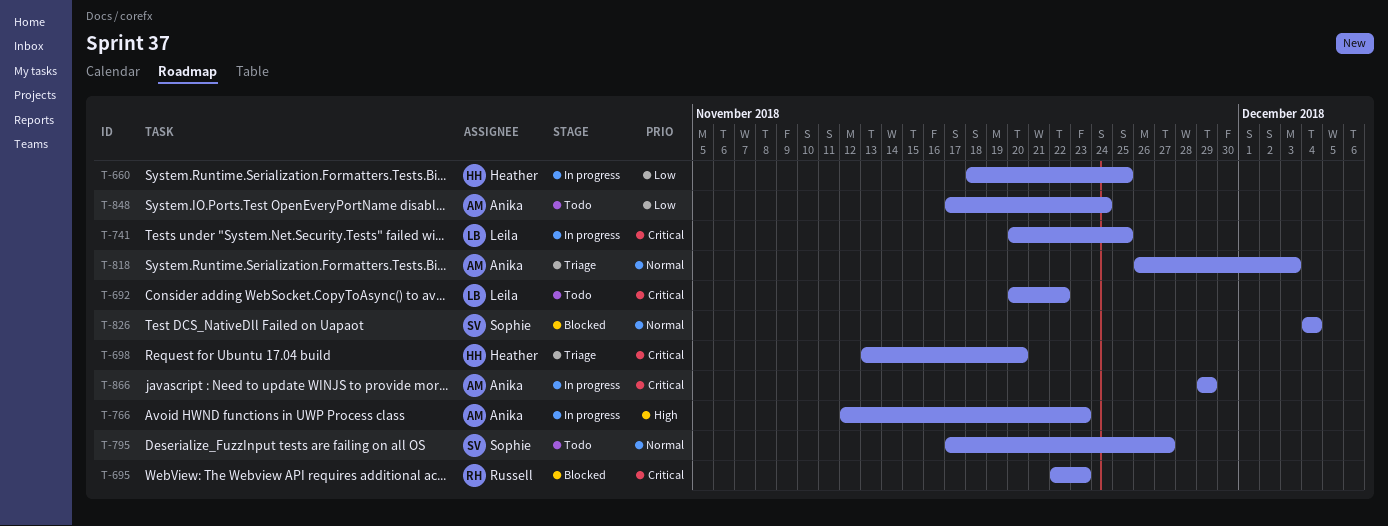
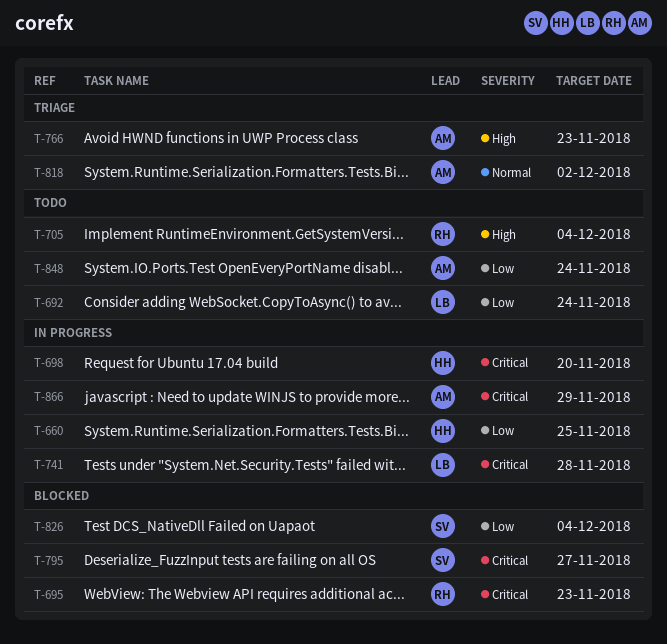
T-692, priority: Critical -> Low
T-692, due: Nov 22 -> Nov 24
T-698, status: Triage -> In progress
T-705: none -> present
T-741, due: Nov 25 -> Nov 28
T-766, status: In progress -> Triage
T-795, status: Todo -> Blocked
T-795, priority: Normal -> Critical
T-818, due: Dec 3 -> Dec 2
T-826, priority: Normal -> Low

